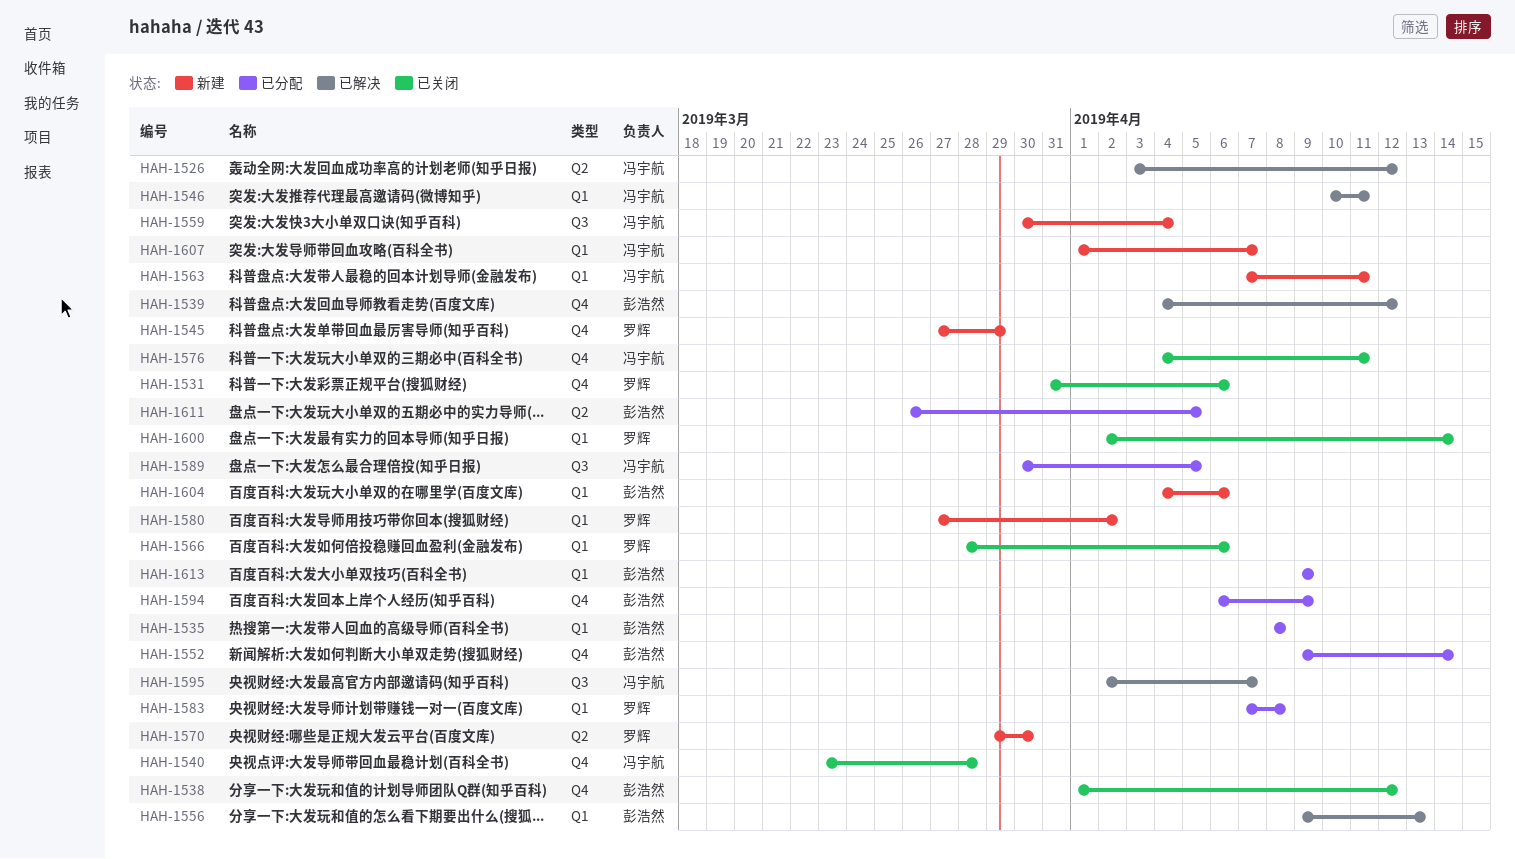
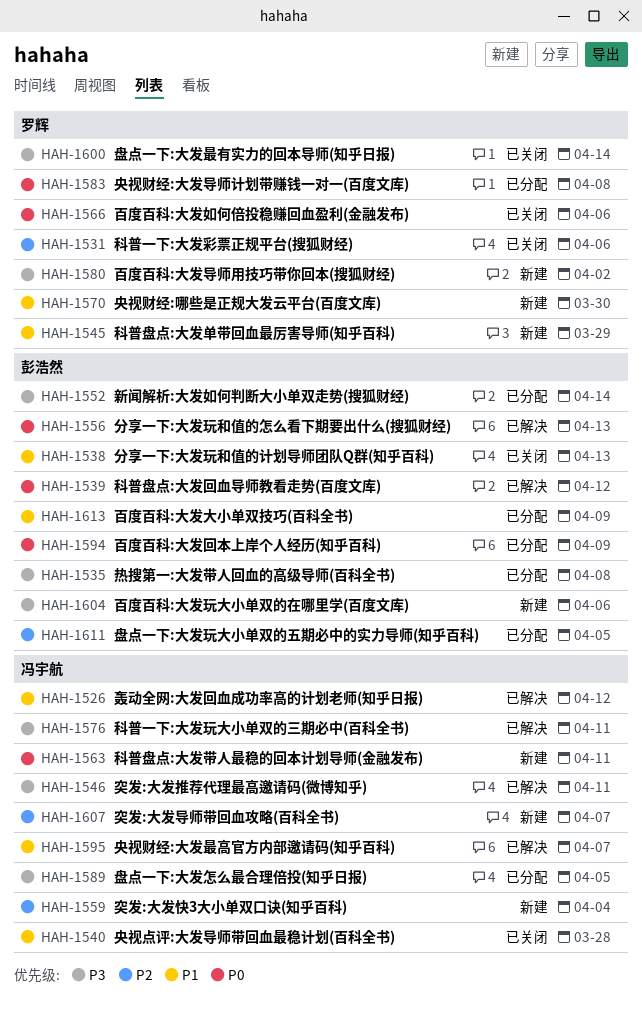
HAH-1538, due: Apr 12 -> Apr 13
HAH-1576, status: 已关闭 -> 已解决

